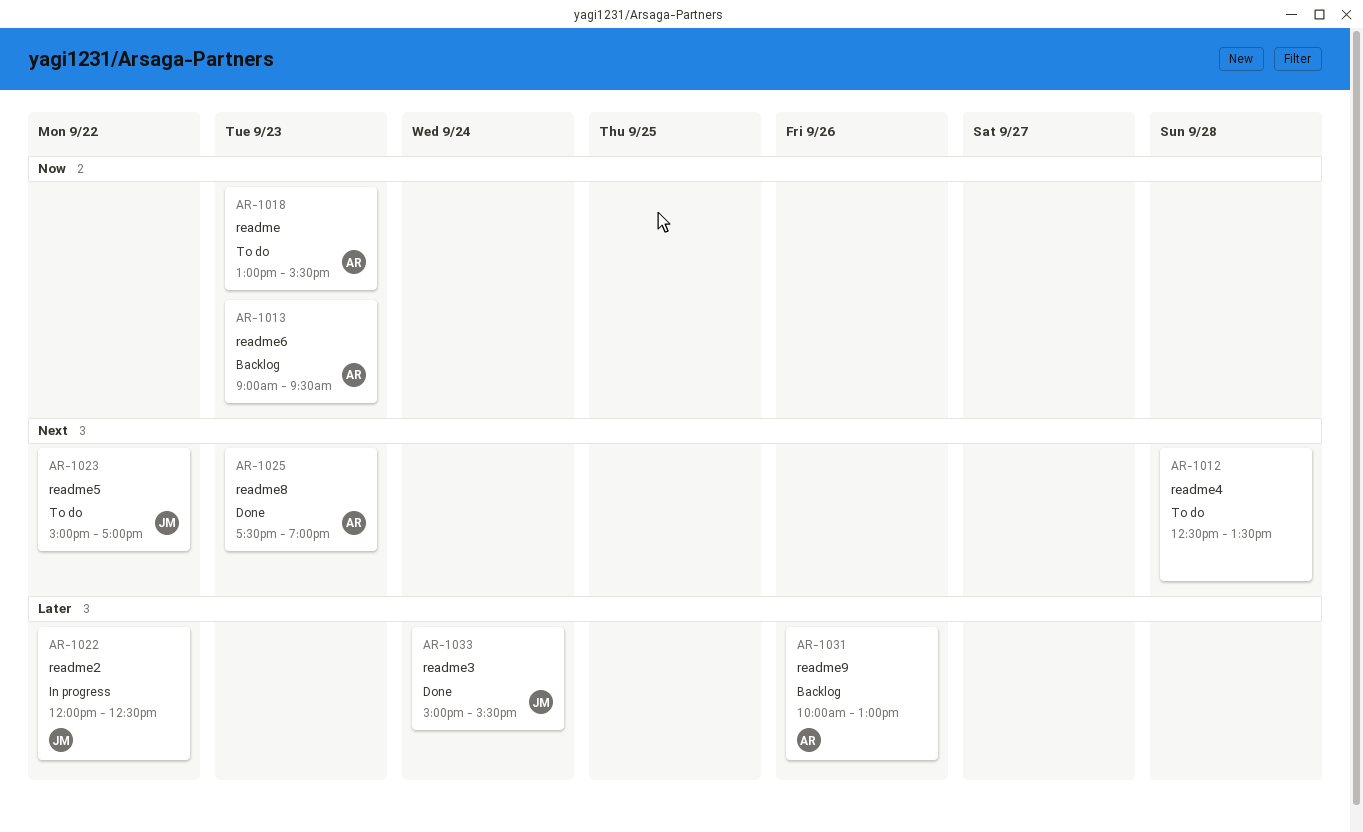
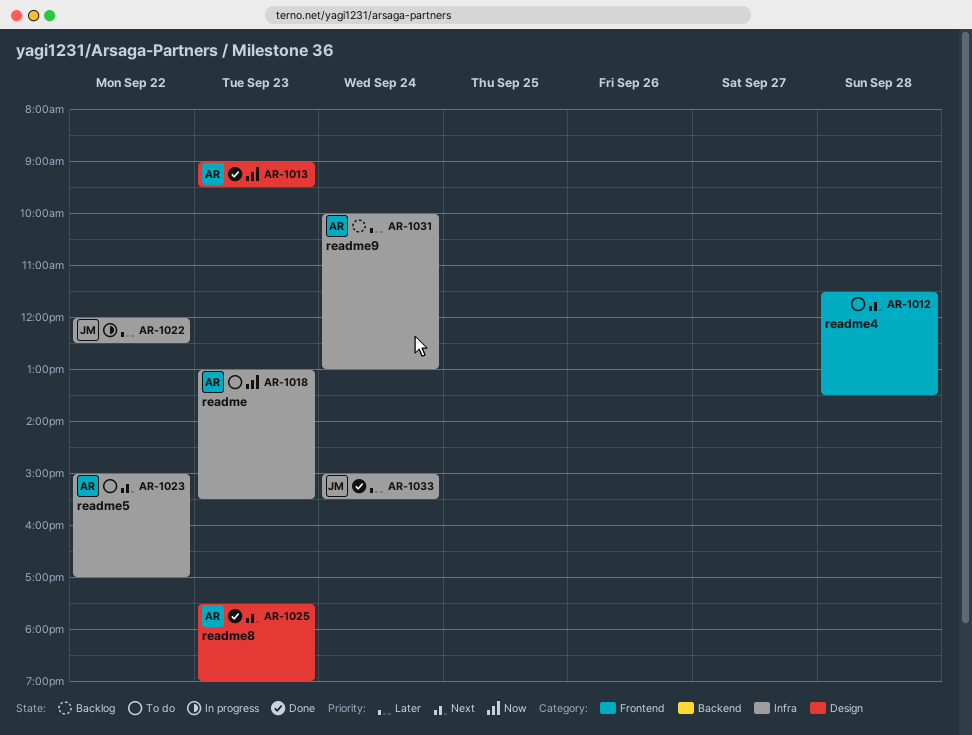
AR-1012, begins: 12:30 -> 11:30
AR-1013, status: Backlog -> Done
AR-1023, owner: JM -> AR
AR-1031, day: Sep 26 -> Sep 24

